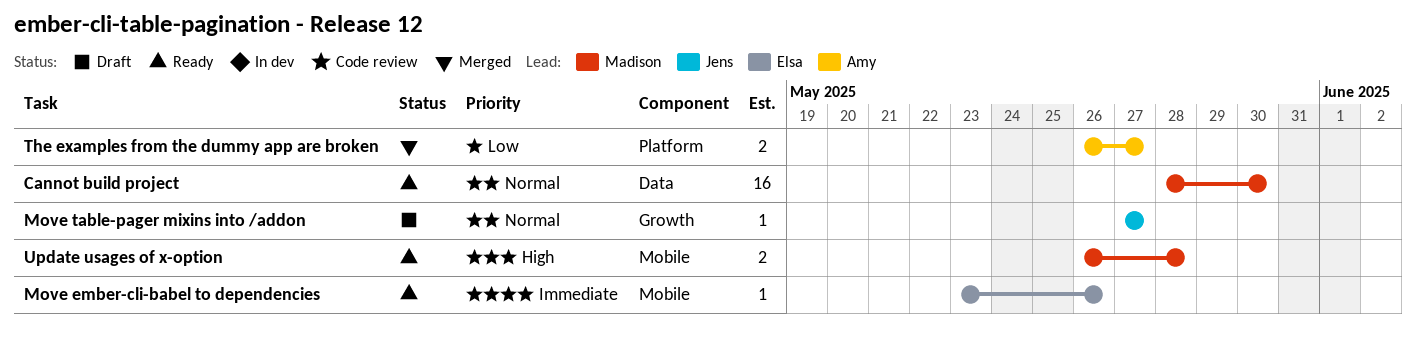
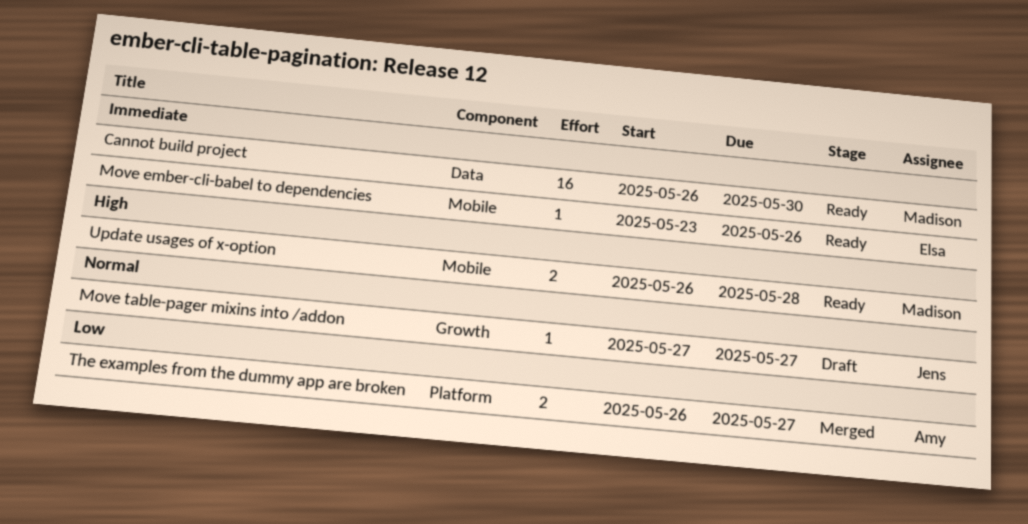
Cannot build project, priority: Normal -> Immediate
Cannot build project, start: May 28 -> May 26

